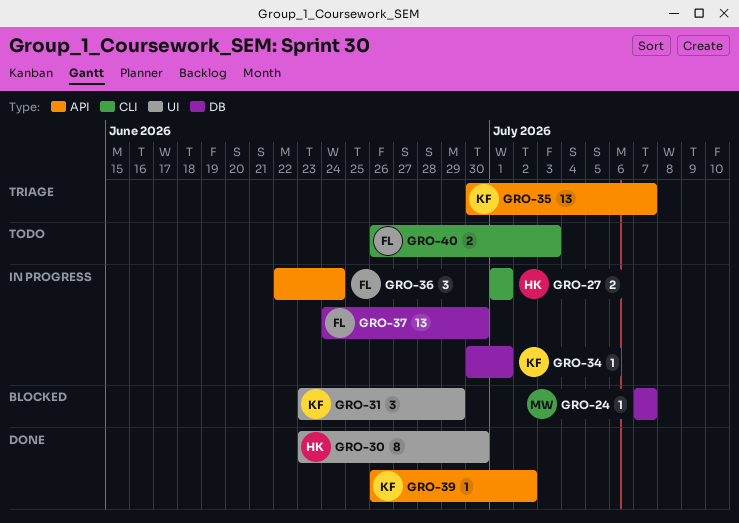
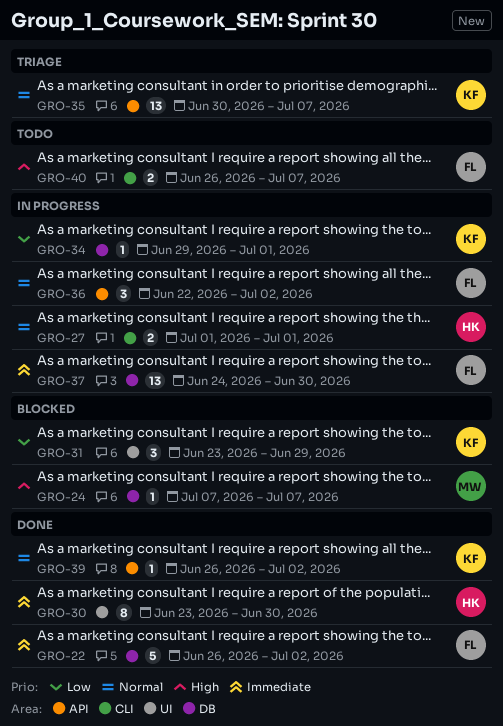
GRO-22: none -> present
GRO-34, start: Jun 30 -> Jun 29
GRO-36, due: Jun 24 -> Jul 2
GRO-40, due: Jul 3 -> Jul 7

